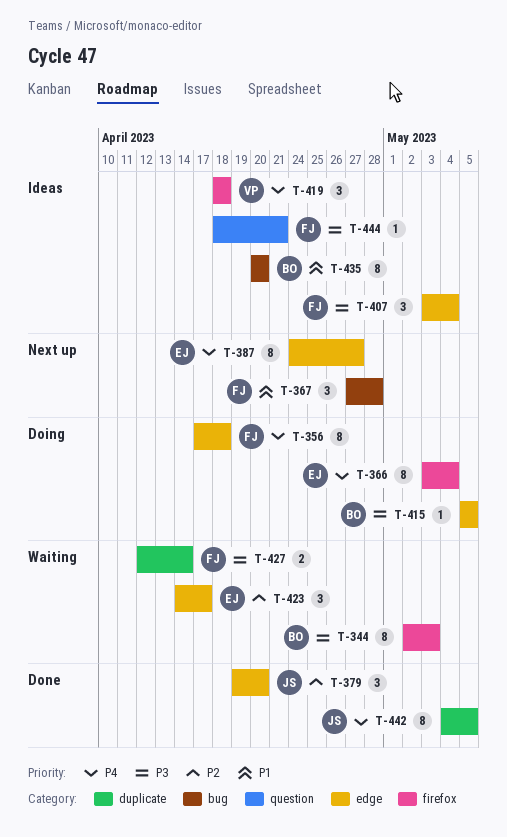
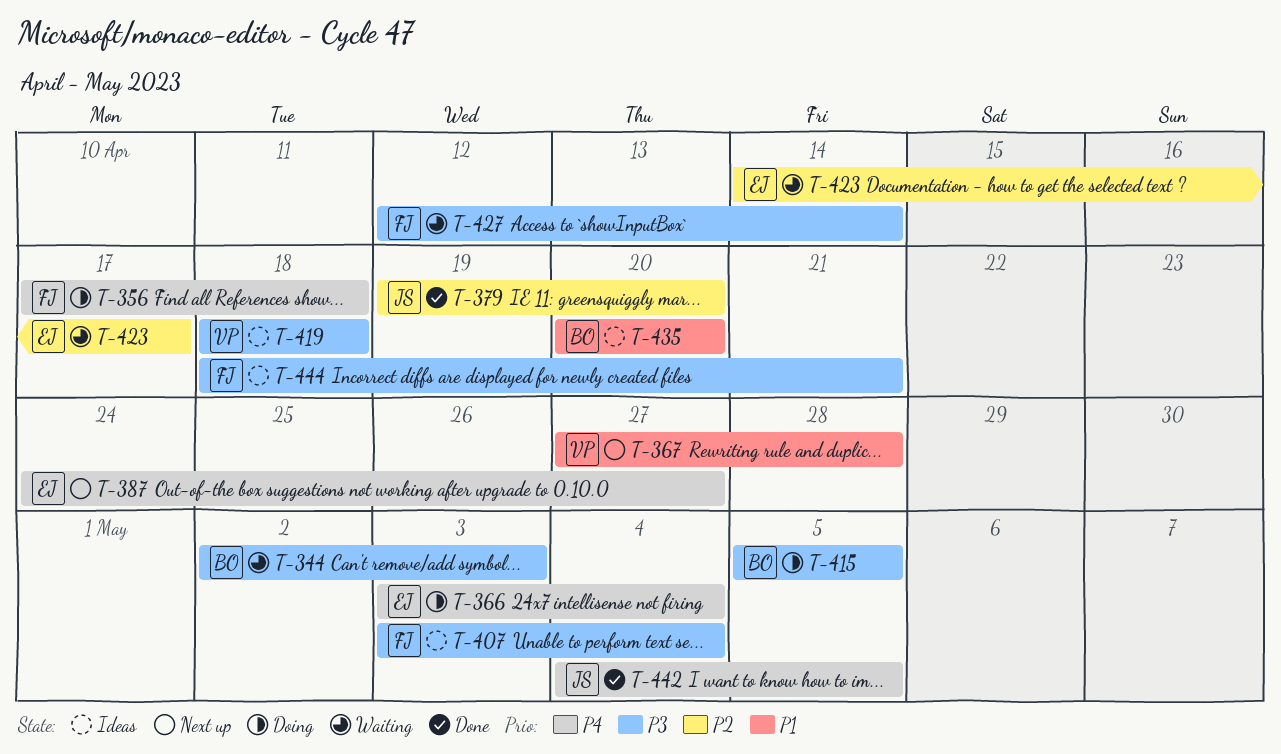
T-367, owner: FJ -> VP
T-419, priority: P4 -> P3

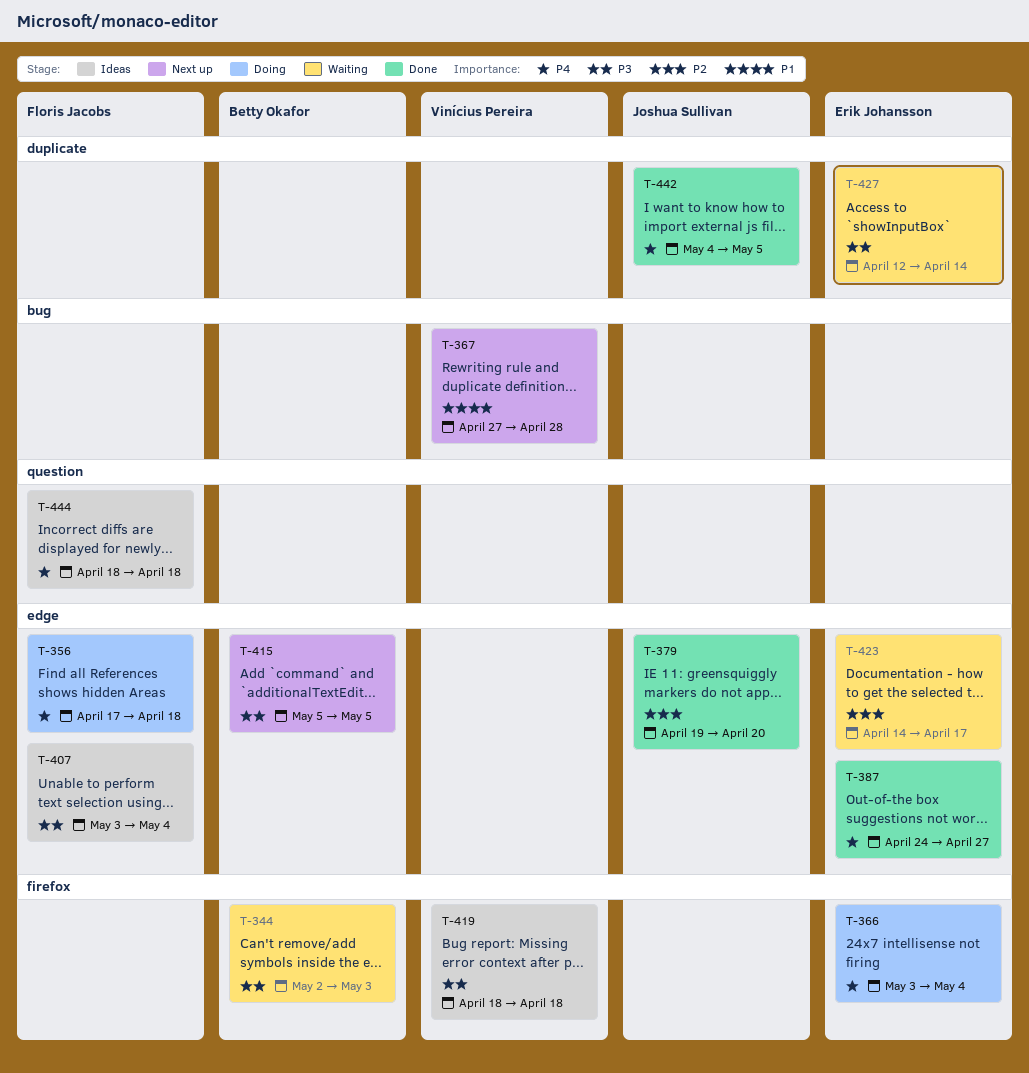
T-387, status: Next up -> Done
T-415, status: Doing -> Next up
T-427, owner: Floris Jacobs -> Erik Johansson
T-435: present -> none
T-444, priority: P3 -> P4
T-444, due: Apr 21 -> Apr 18

